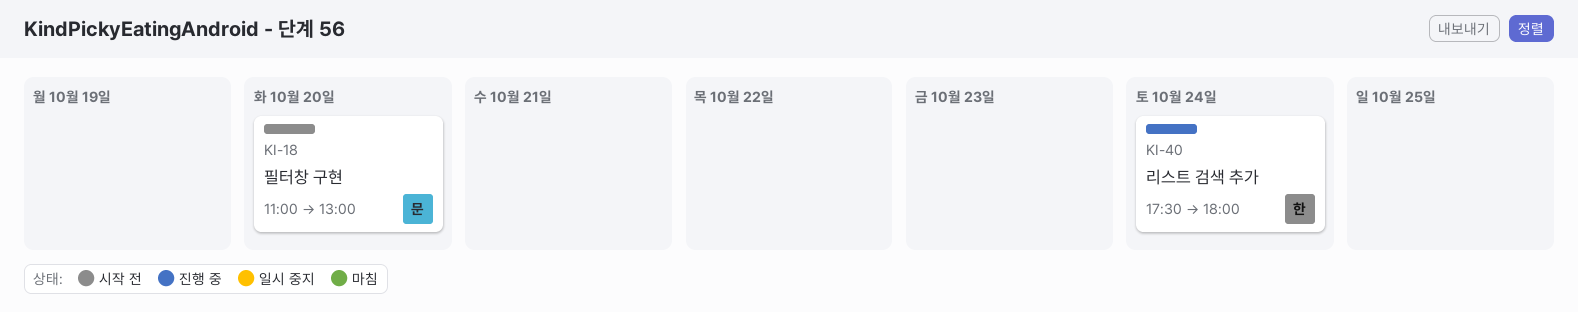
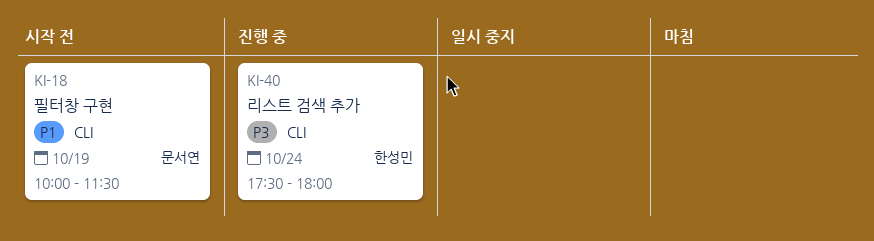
KI-18, day: Oct 20 -> Oct 19
KI-18, begins: 11:00 -> 10:00
KI-18, ends: 13:00 -> 11:30

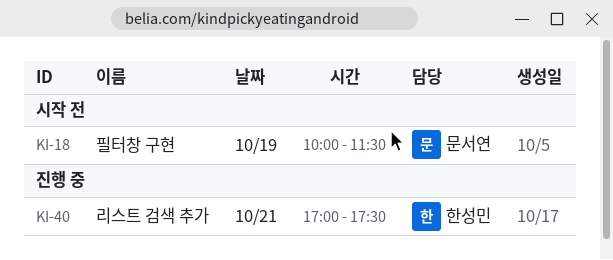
KI-40, day: Oct 24 -> Oct 21
KI-40, begins: 17:30 -> 17:00
KI-40, ends: 18:00 -> 17:30

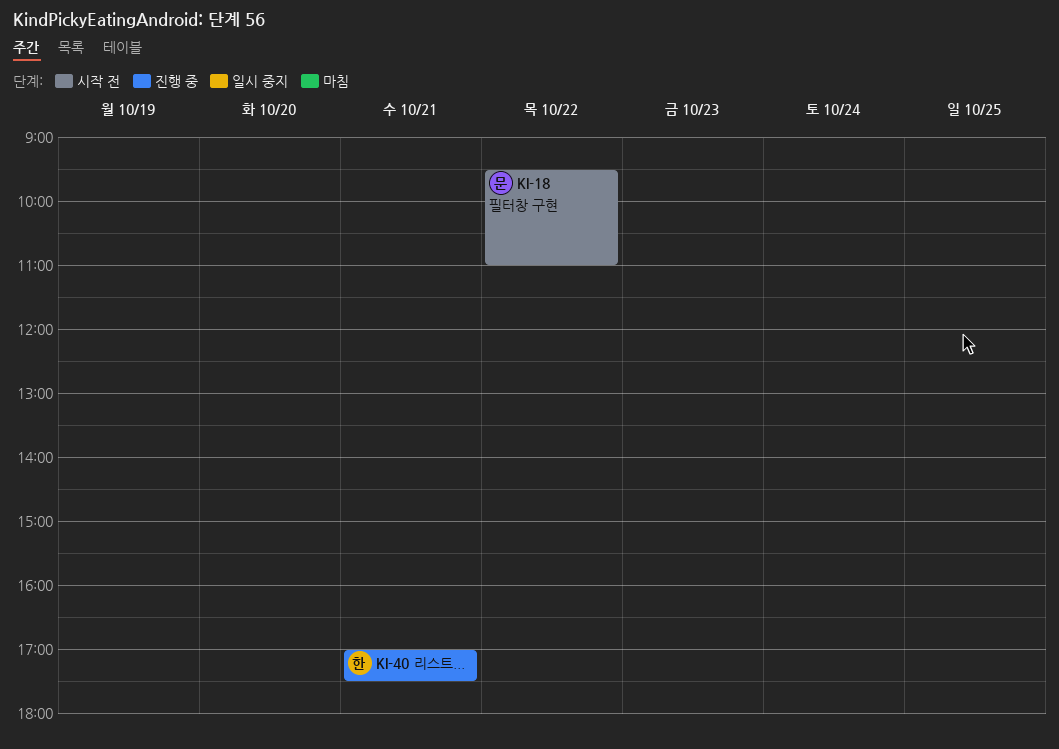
KI-18, day: Oct 19 -> Oct 22
KI-18, begins: 10:00 -> 09:30
KI-18, ends: 11:30 -> 11:00

